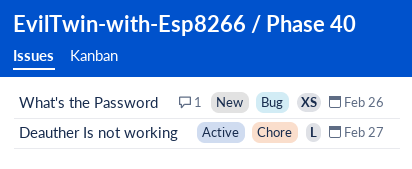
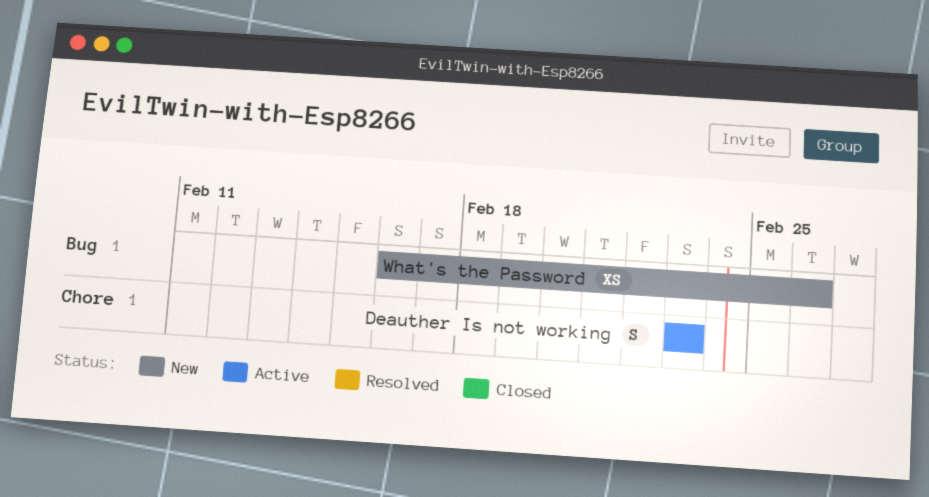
Deauther Is not working, estimate: L -> S
Deauther Is not working, due: Feb 27 -> Feb 23

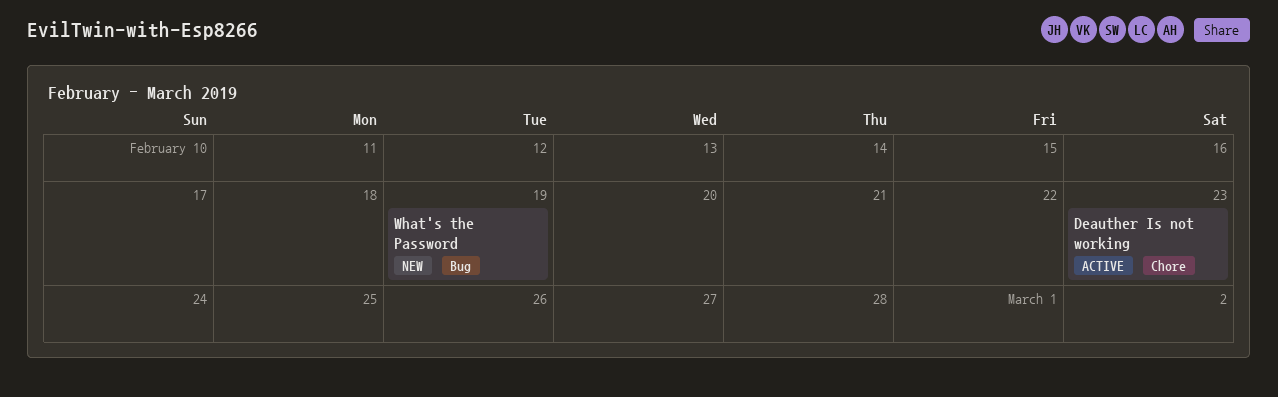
What's the Password, due: Feb 26 -> Feb 19

